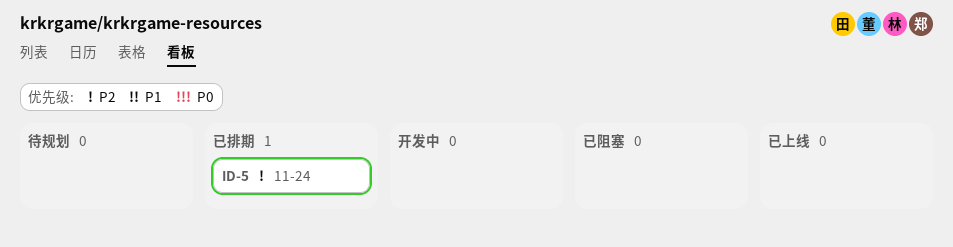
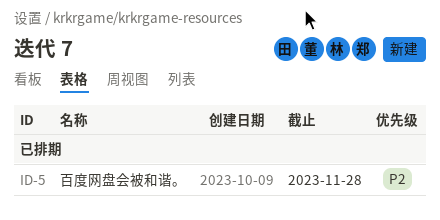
ID-5, due: Nov 24 -> Nov 28

